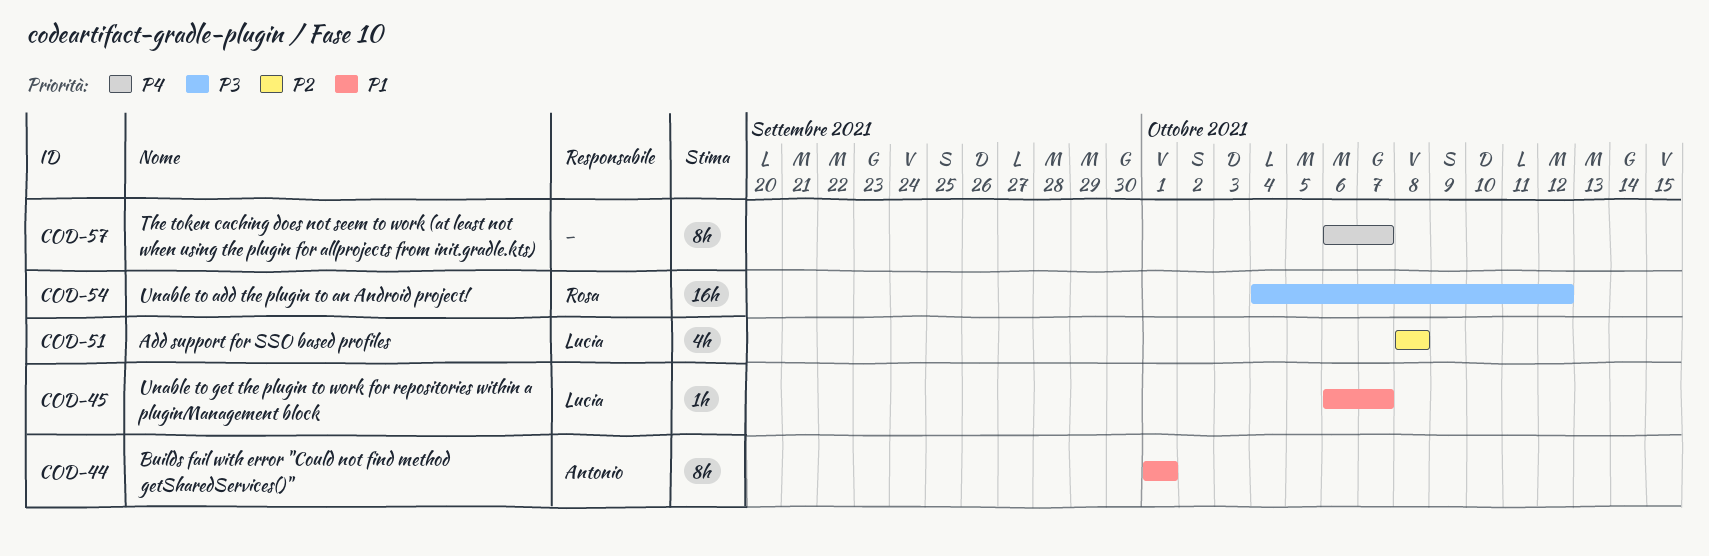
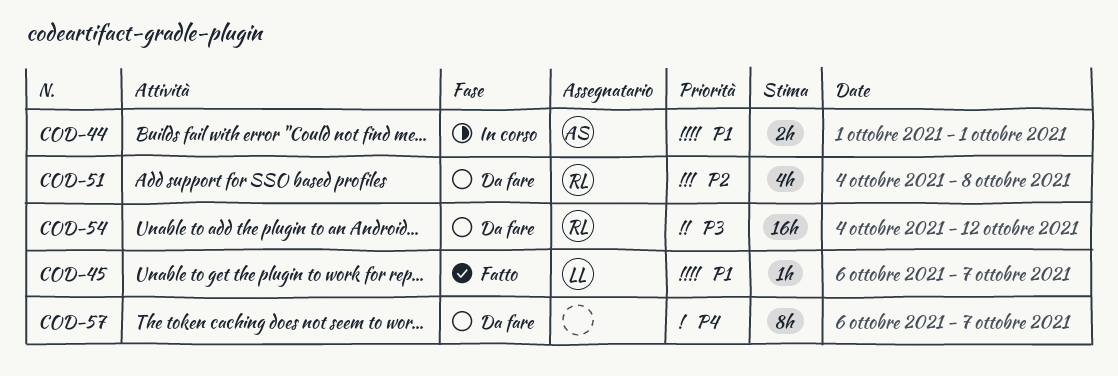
COD-44, estimate: 8h -> 2h
COD-51, owner: Lucia -> Rosa
COD-51, start: Oct 8 -> Oct 4

